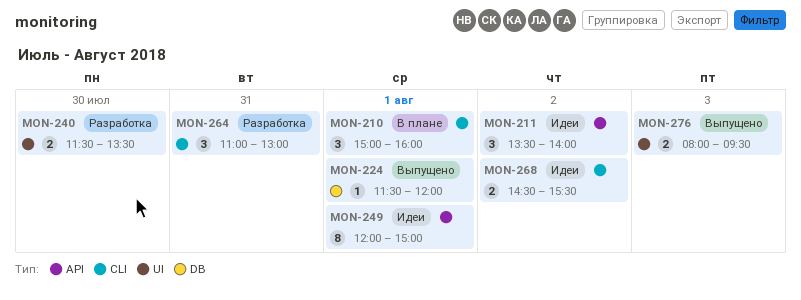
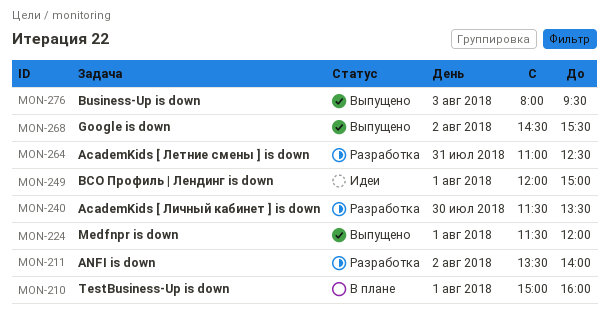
MON-211, status: Идеи -> Разработка
MON-264, ends: 13:00 -> 12:30
MON-268, status: Идеи -> Выпущено

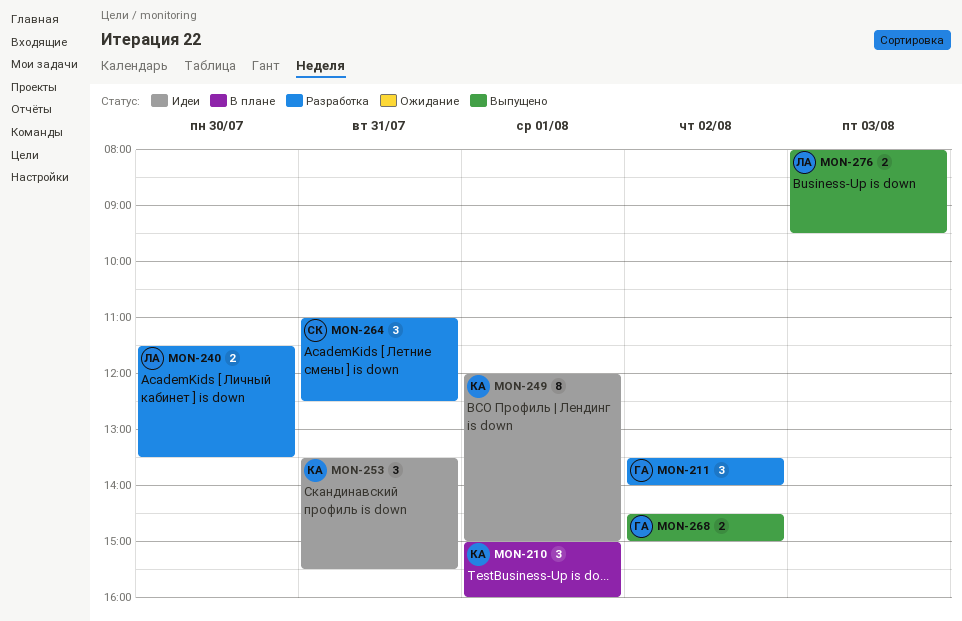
MON-224: present -> none
MON-253: none -> present
MON-268, ends: 15:30 -> 15:00

